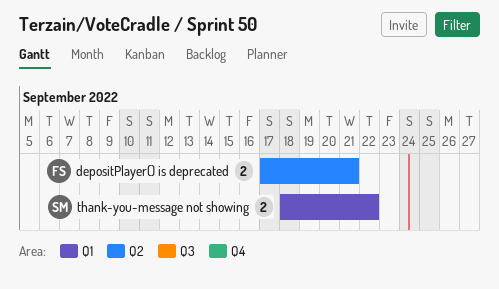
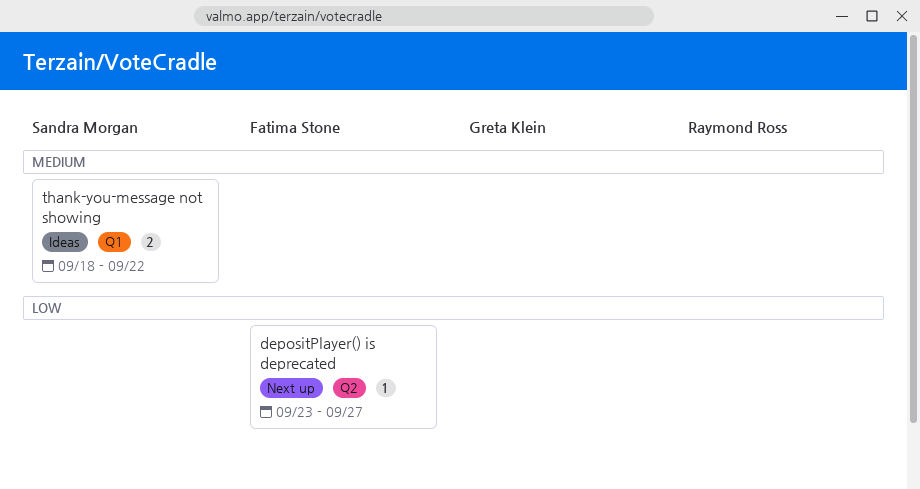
depositPlayer() is deprecated, estimate: 2 -> 1
depositPlayer() is deprecated, start: Sep 17 -> Sep 23
depositPlayer() is deprecated, due: Sep 21 -> Sep 27

